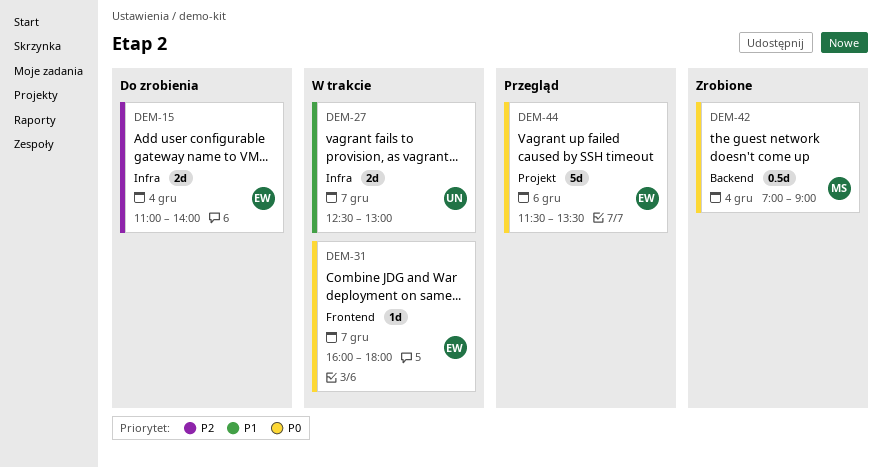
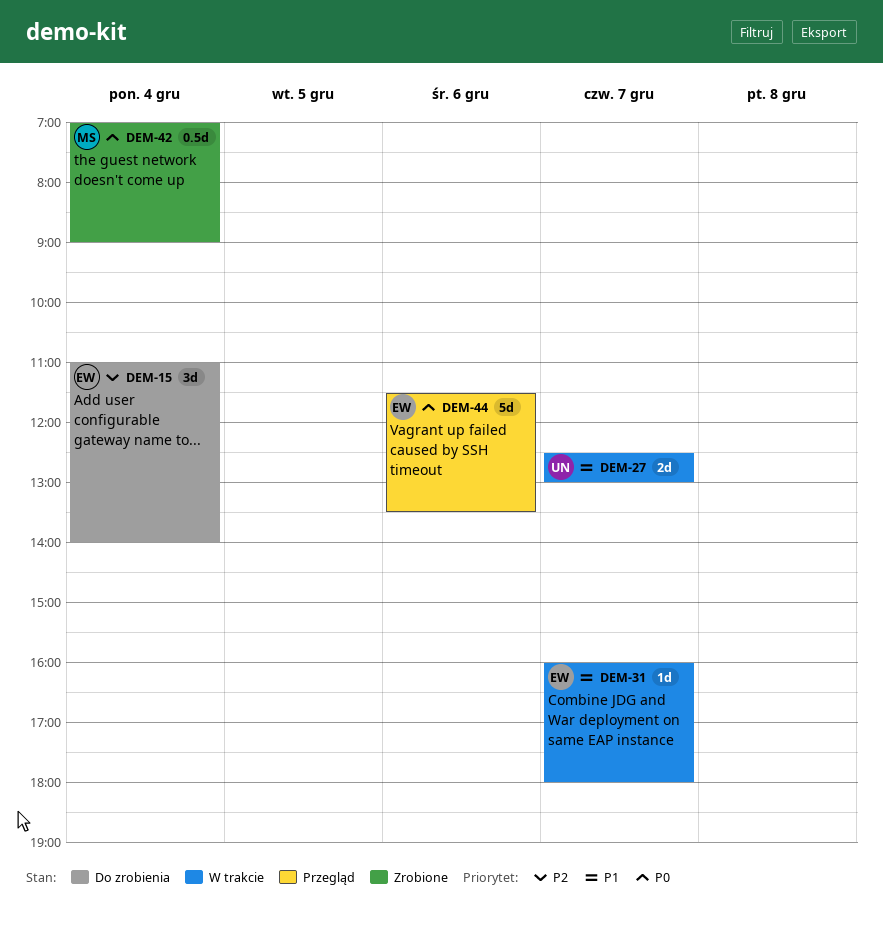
DEM-15, estimate: 2d -> 3d
DEM-31, priority: P0 -> P1

